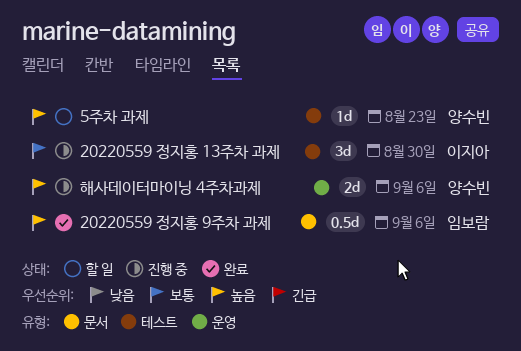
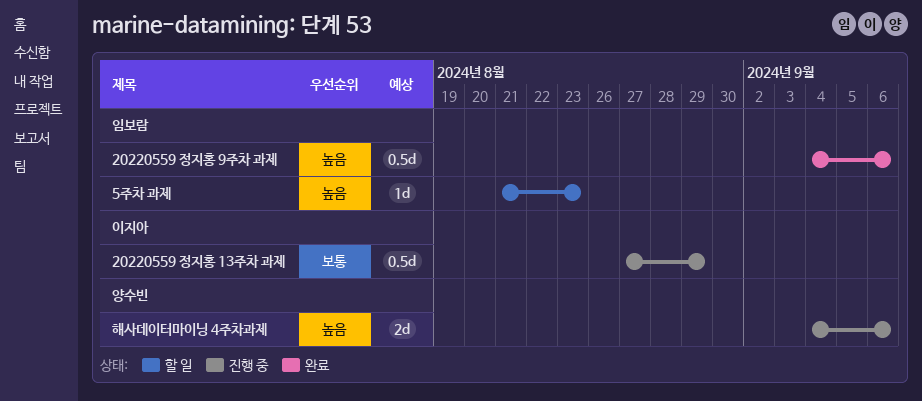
20220559 정지홍 13주차 과제, estimate: 3d -> 0.5d
20220559 정지홍 13주차 과제, due: Aug 30 -> Aug 29
5주차 과제, owner: 양수빈 -> 임보람

